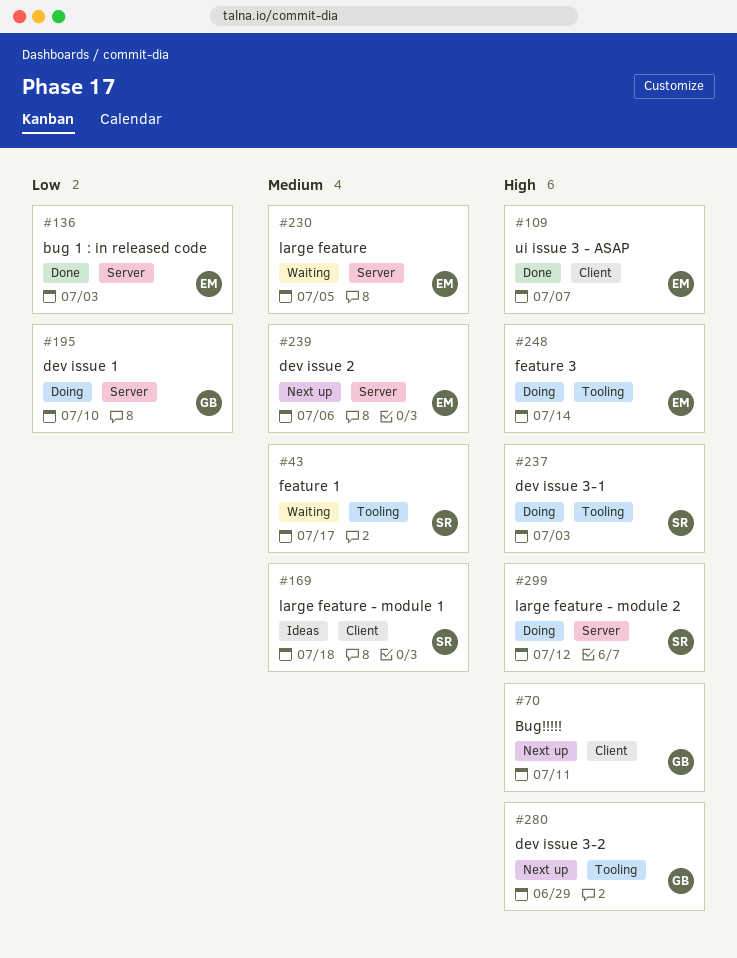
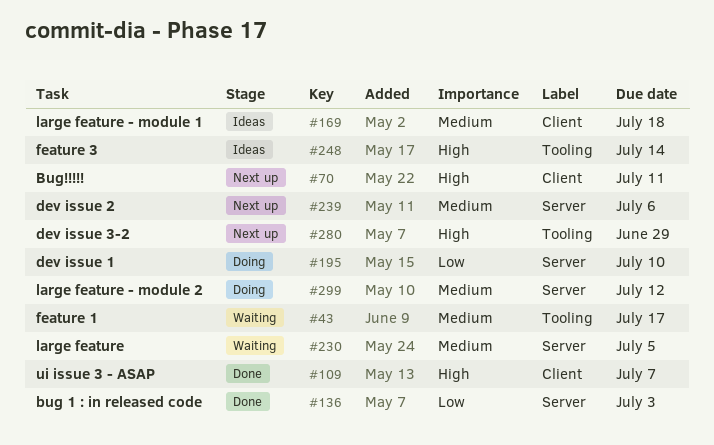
#237: present -> none
#248, status: Doing -> Ideas
#299, priority: High -> Medium

